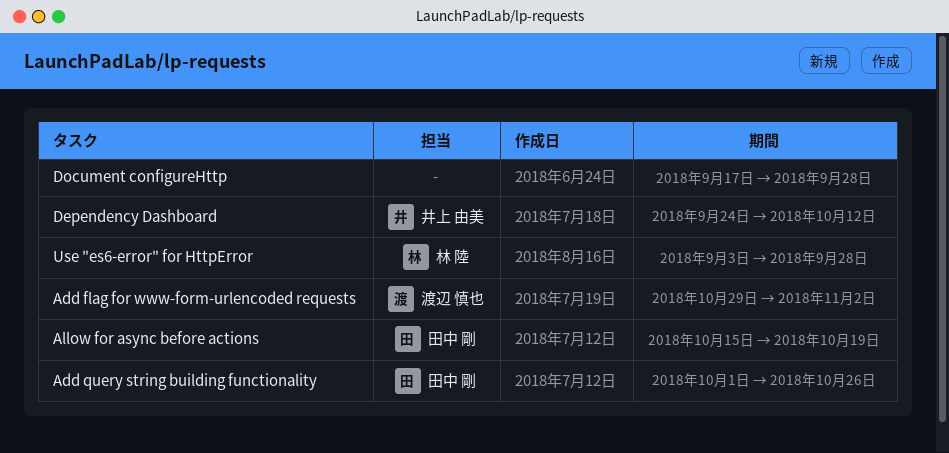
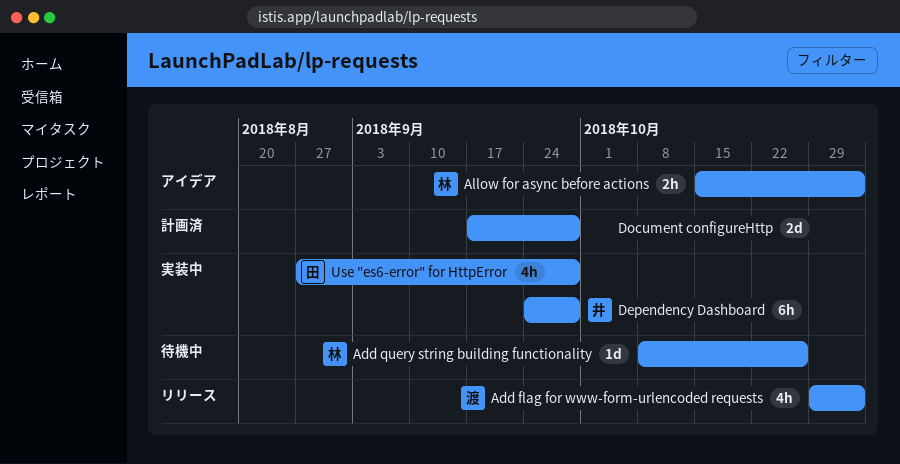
Add query string building functionality, owner: 田中 剛 -> 林 陸
Add query string building functionality, start: Oct 1 -> Oct 8
Allow for async before actions, owner: 田中 剛 -> 林 陸
Allow for async before actions, due: Oct 19 -> Nov 2
Dependency Dashboard, due: Oct 12 -> Sep 28
Use "es6-error" for HttpError, owner: 林 陸 -> 田中 剛
Use "es6-error" for HttpError, start: Sep 3 -> Aug 27

